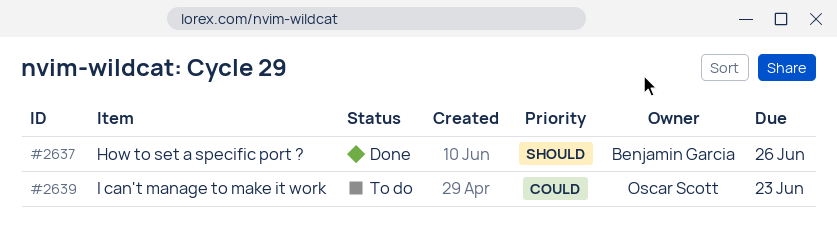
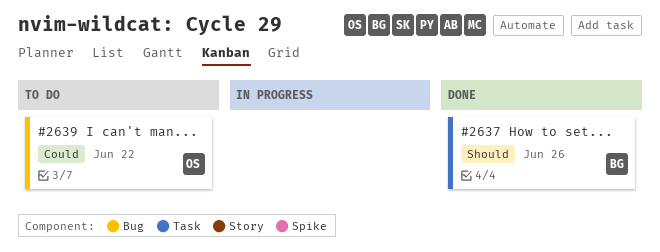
#2639, due: Jun 23 -> Jun 22

